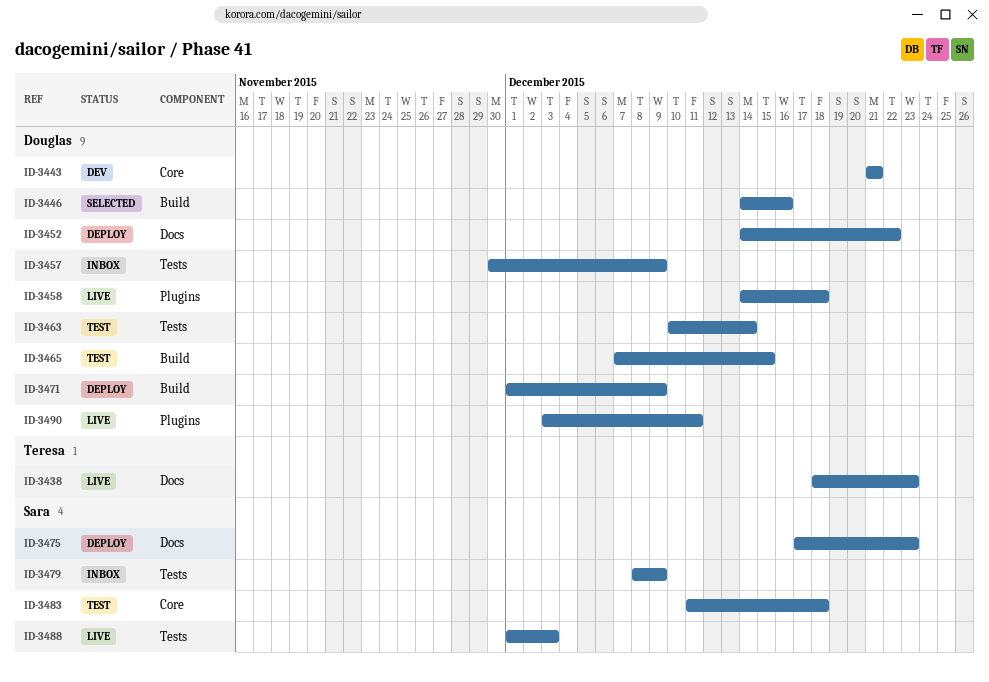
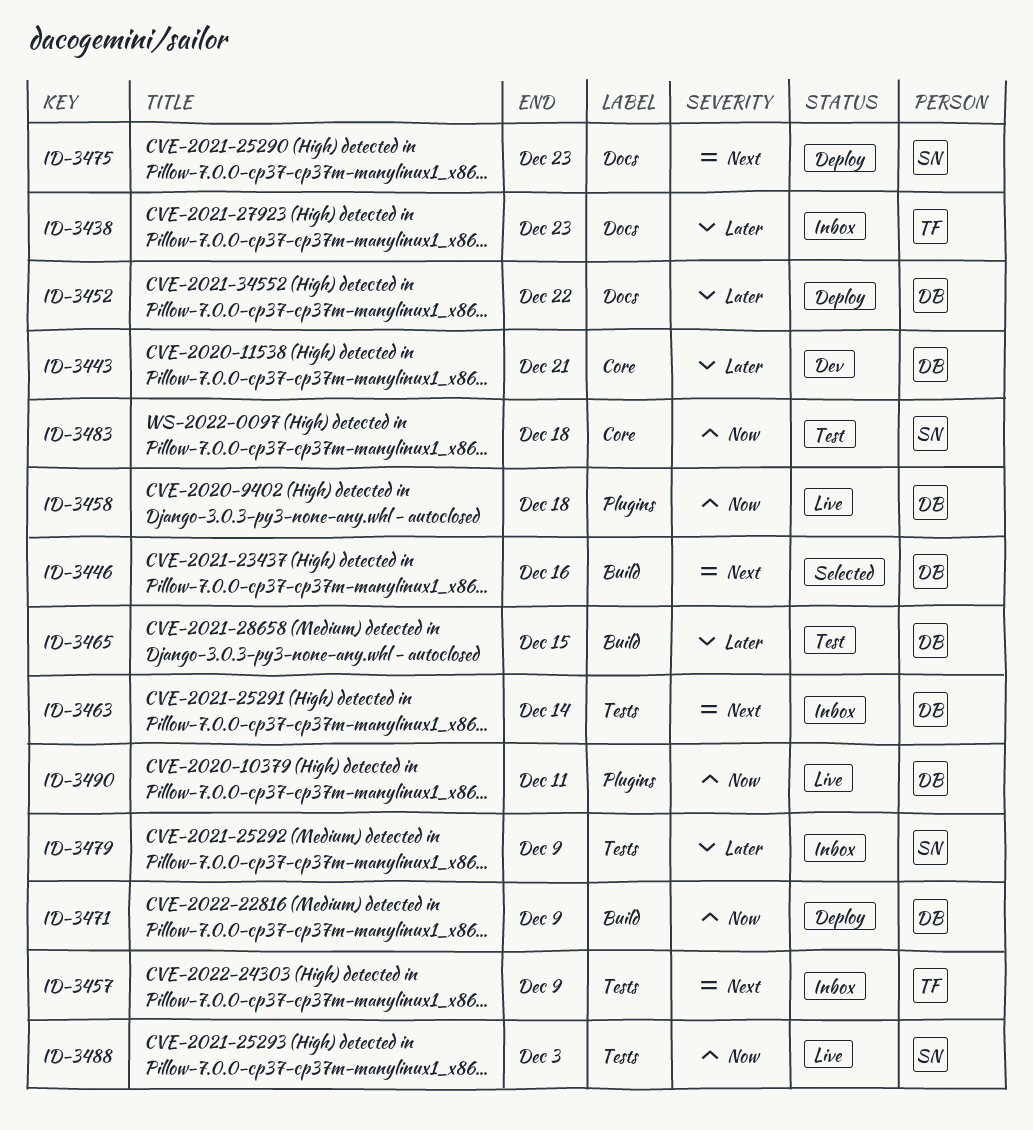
ID-3438, status: Live -> Inbox
ID-3457, owner: Douglas -> Teresa
ID-3463, status: Test -> Inbox

